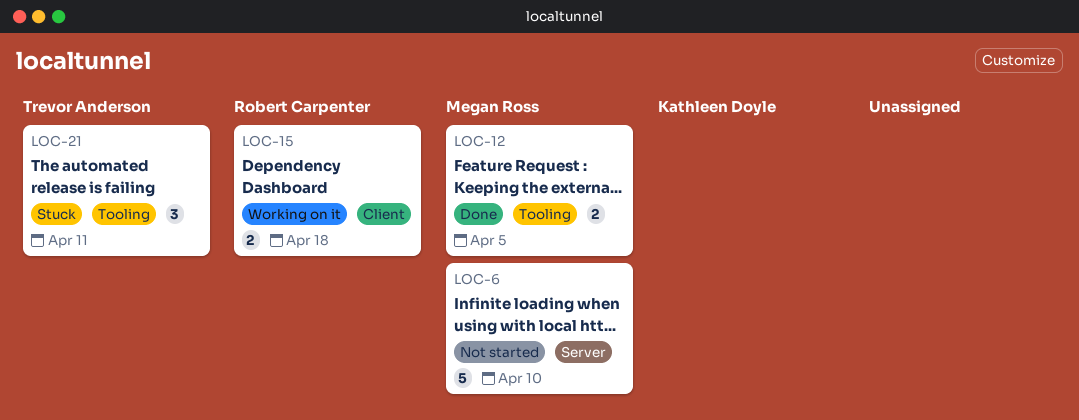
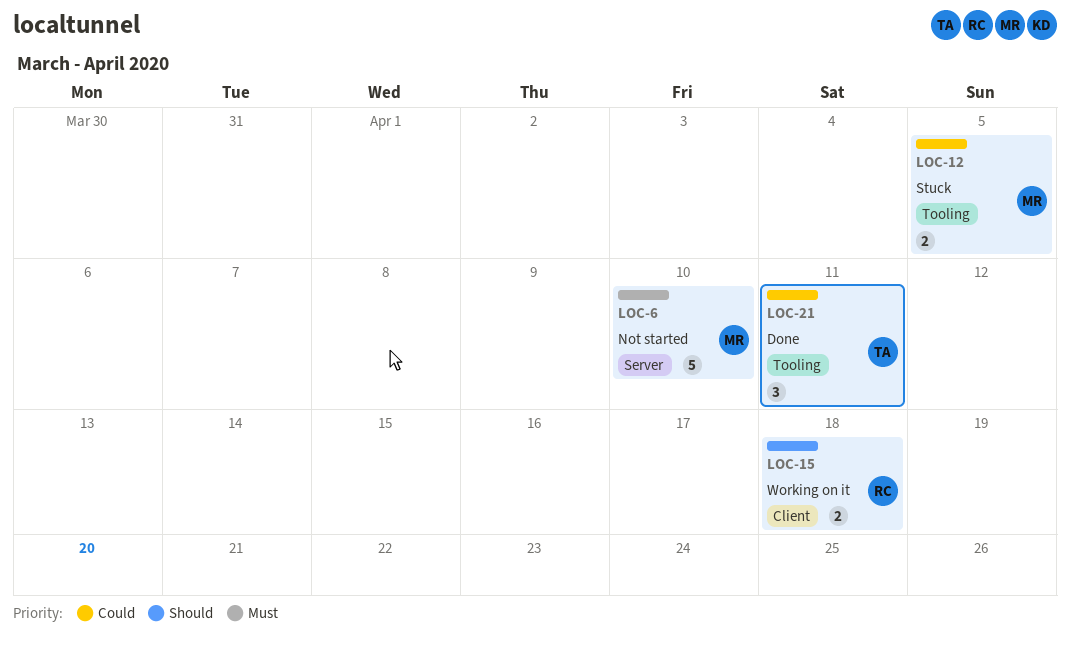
LOC-12, status: Done -> Stuck
LOC-21, status: Stuck -> Done

